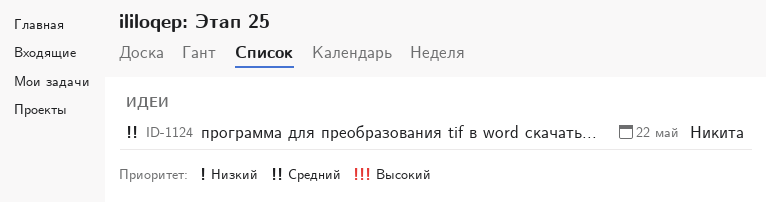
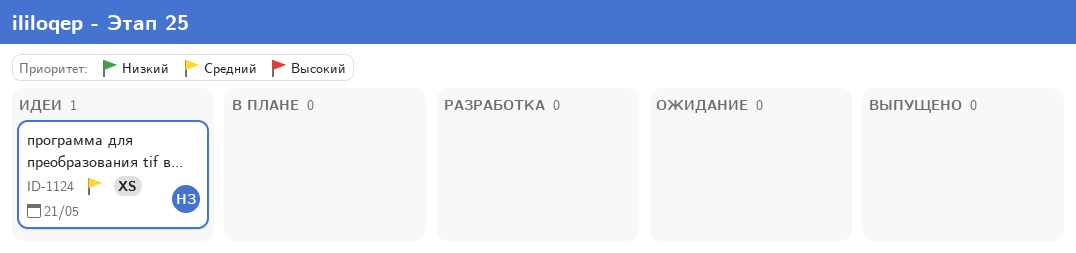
ID-1124, due: May 22 -> May 21

